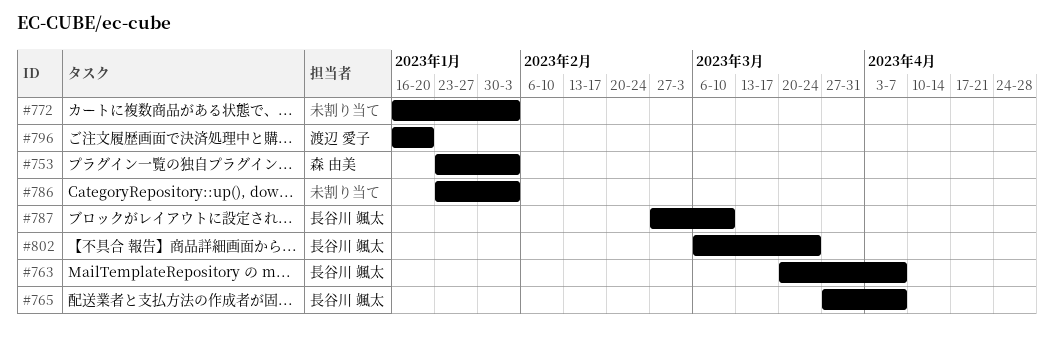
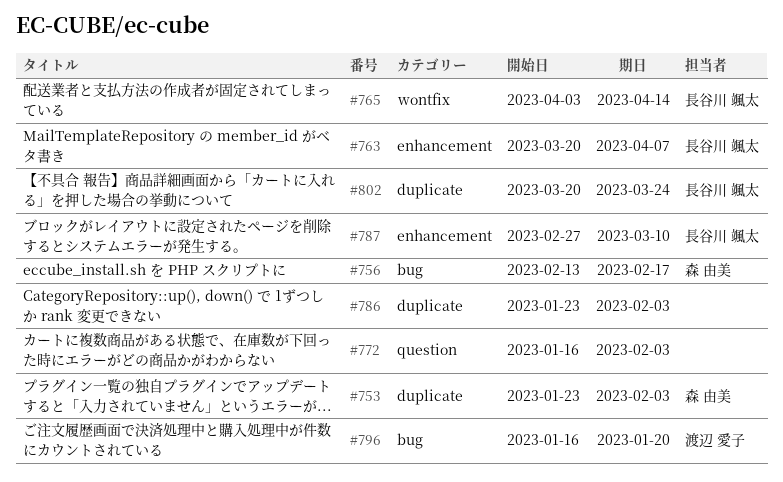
#756: none -> present
#765, start: Mar 27 -> Apr 3
#765, due: Apr 7 -> Apr 14
#802, start: Mar 6 -> Mar 20

